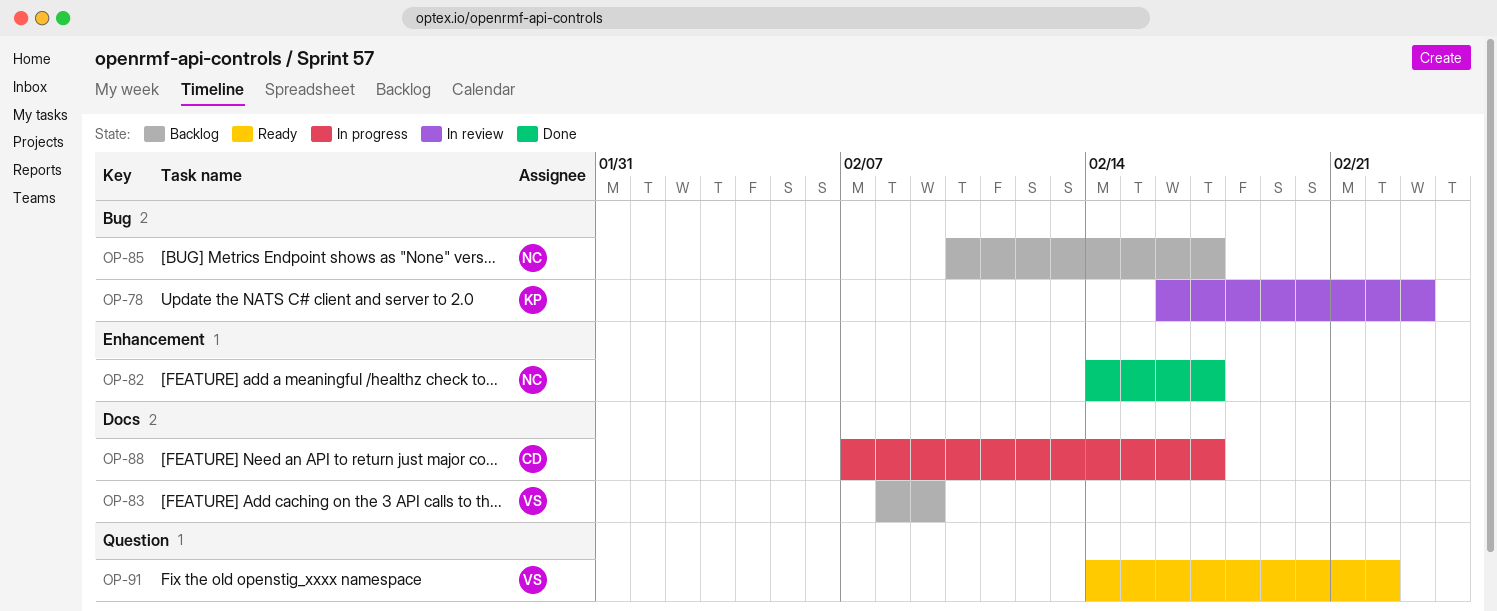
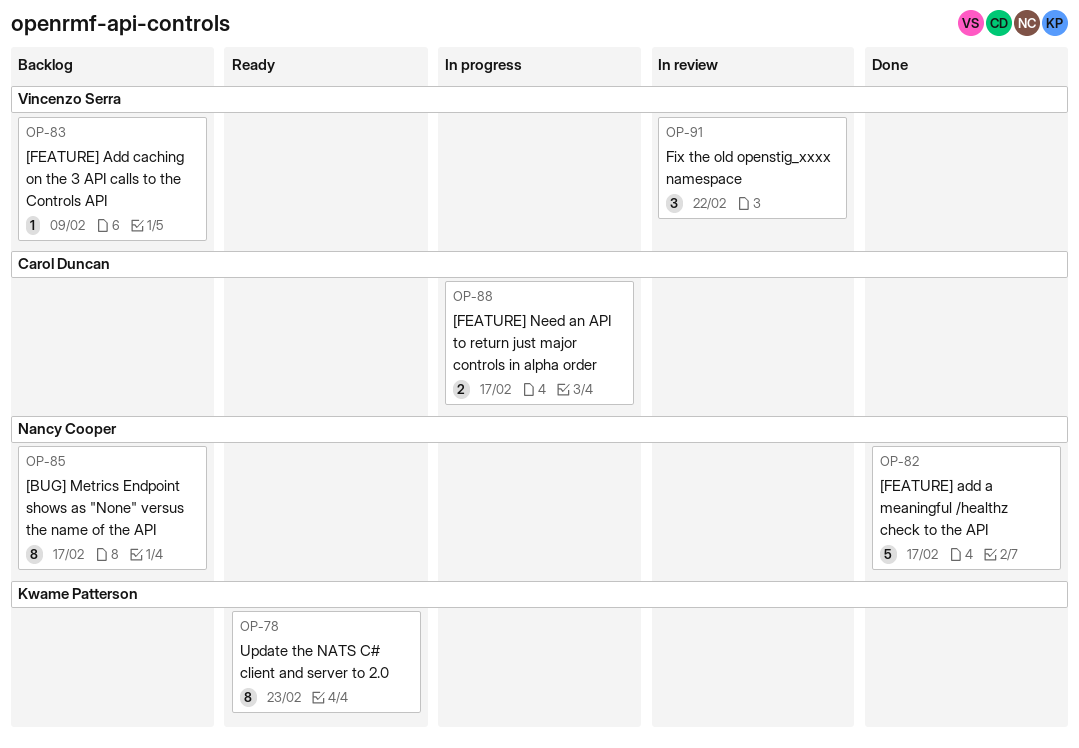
OP-78, status: In review -> Ready
OP-91, status: Ready -> In review

